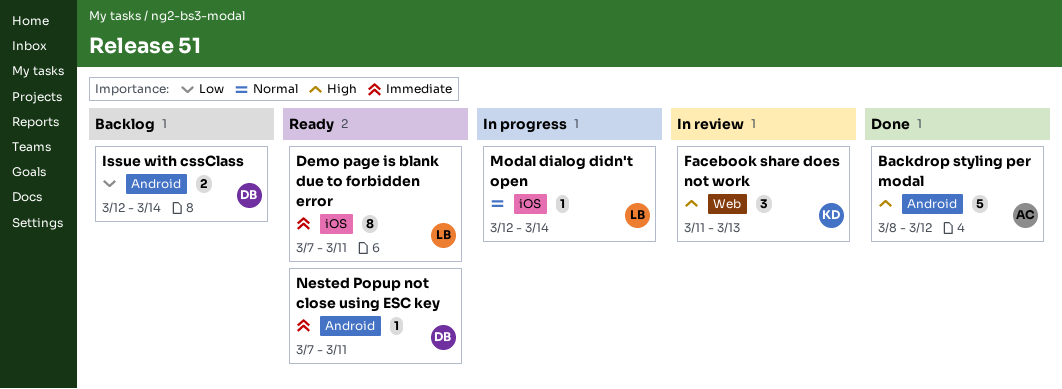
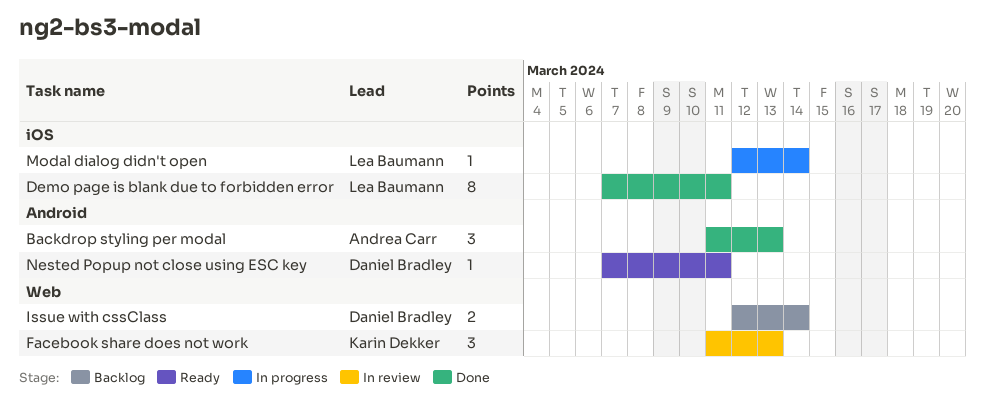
Backdrop styling per modal, estimate: 5 -> 3
Backdrop styling per modal, start: Mar 8 -> Mar 11
Backdrop styling per modal, due: Mar 12 -> Mar 13
Demo page is blank due to forbidden error, status: Ready -> Done
Issue with cssClass, label: Android -> Web

